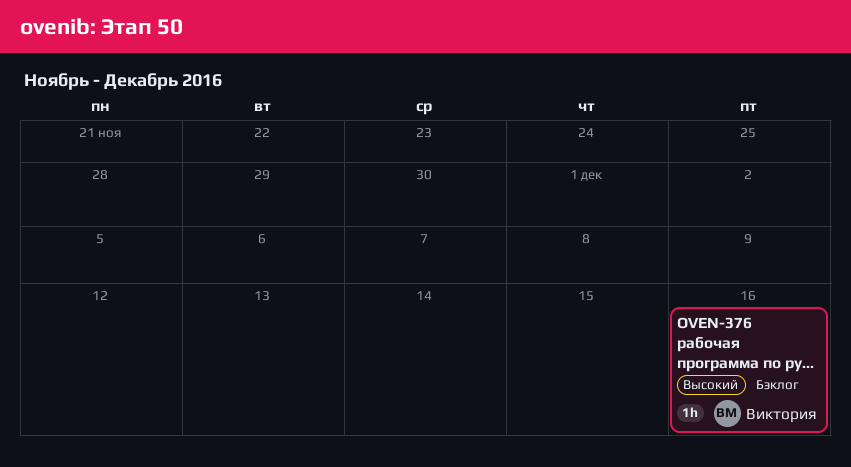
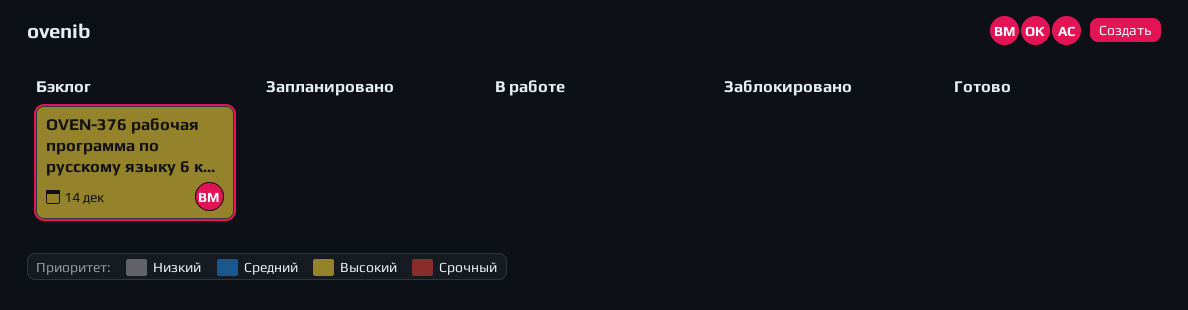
OVEN-376, due: Dec 16 -> Dec 14

